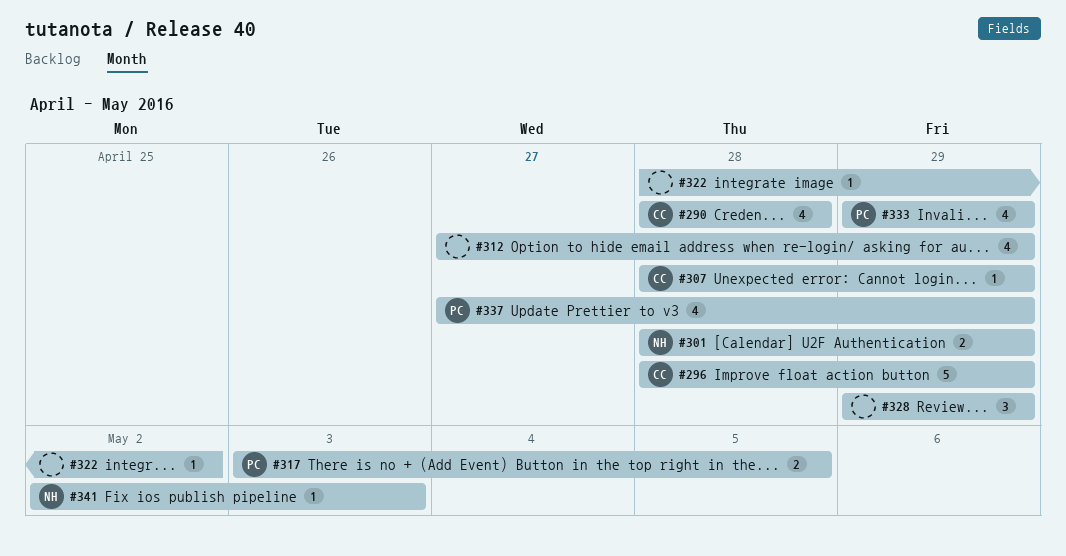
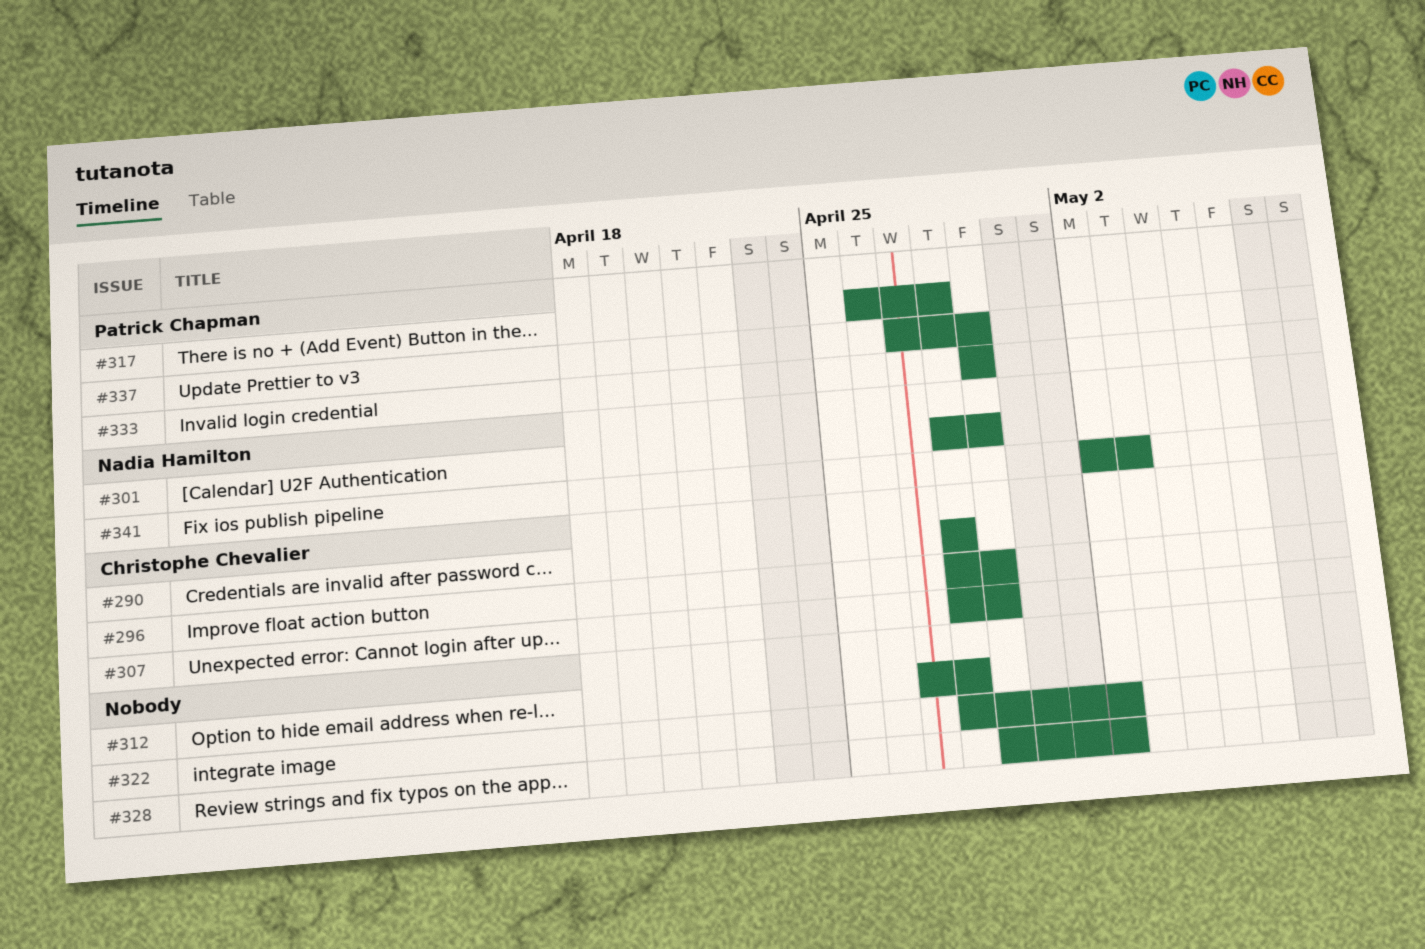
#312, due: Apr 29 -> Apr 28
#317, start: May 3 -> Apr 26
#317, due: May 5 -> Apr 28
#328, due: Apr 29 -> May 2

